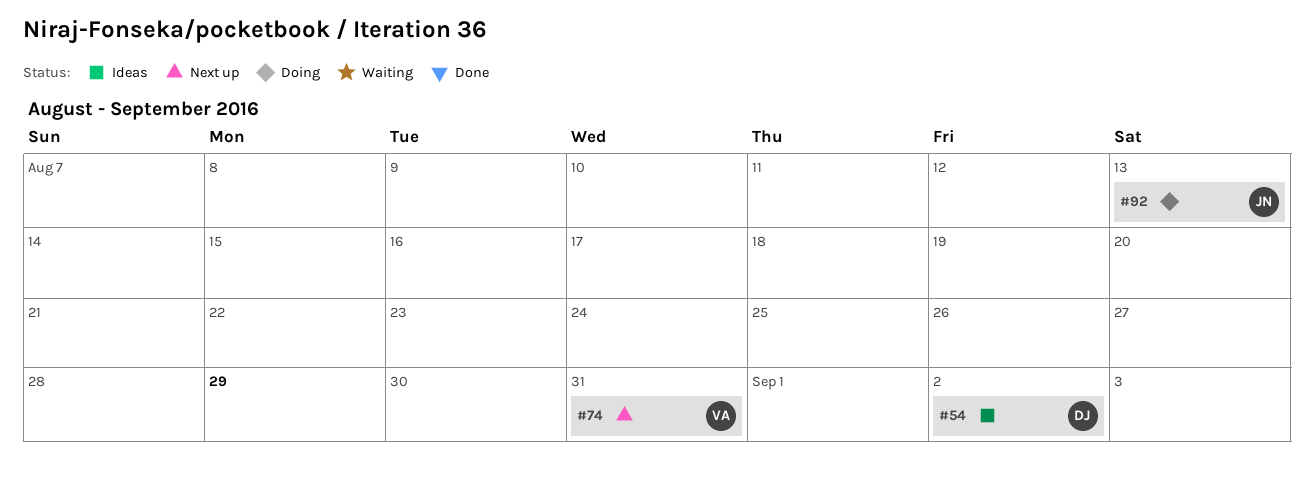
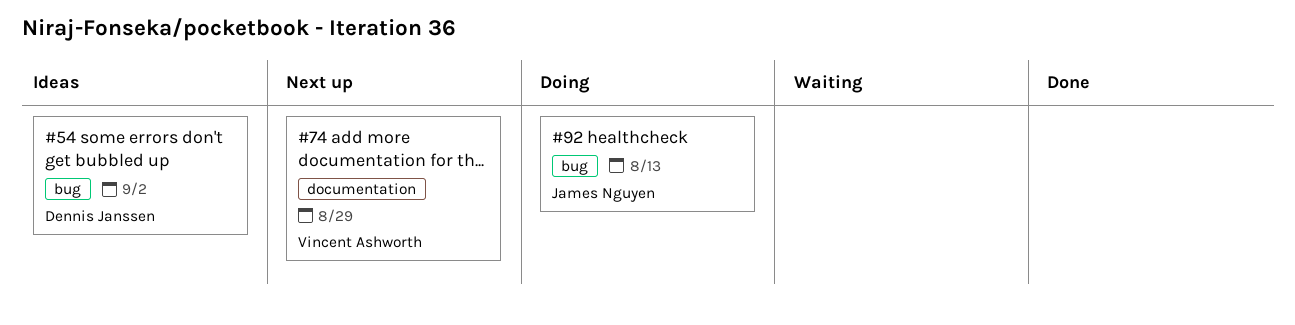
#74, due: Aug 31 -> Aug 29

